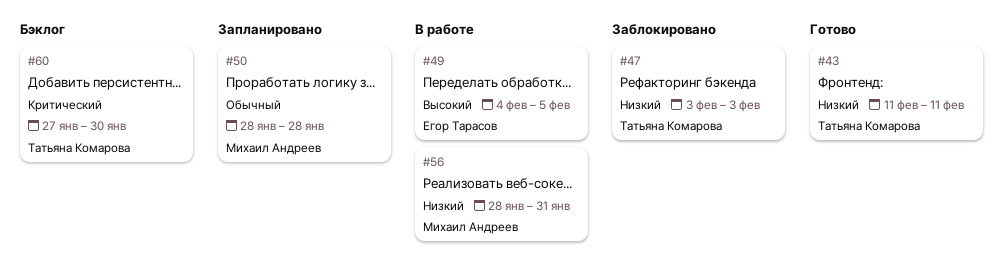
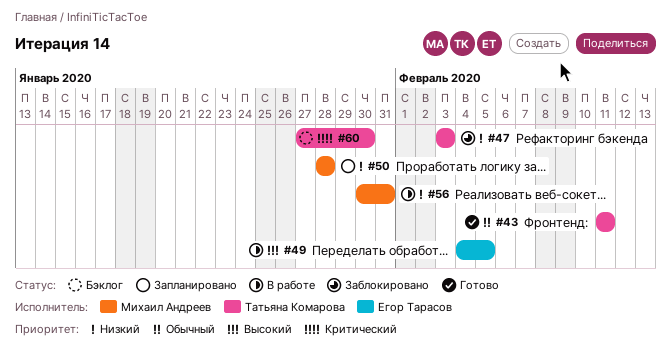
#43, priority: Низкий -> Обычный
#50, priority: Обычный -> Низкий
#56, start: Jan 28 -> Jan 30

